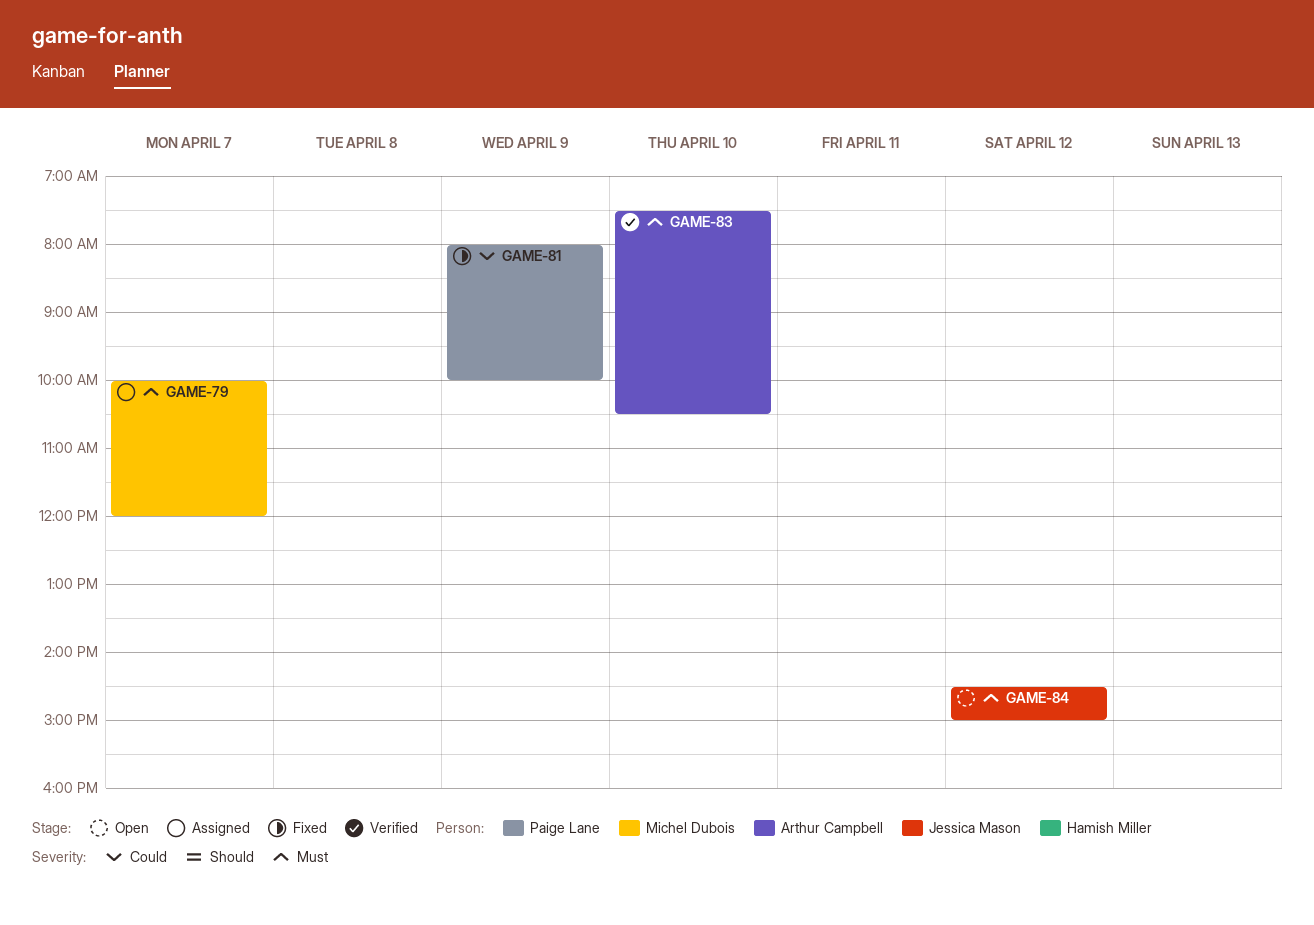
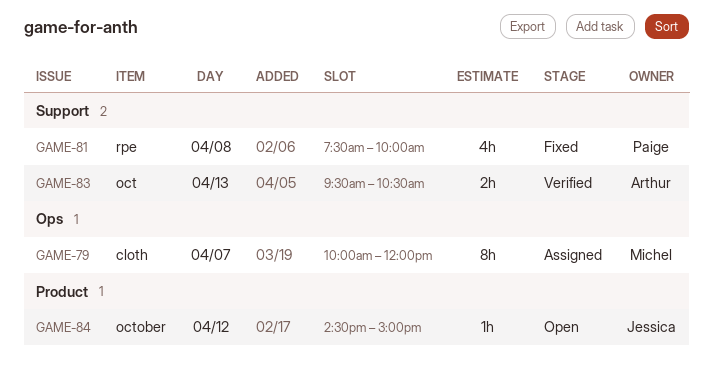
GAME-81, day: Apr 9 -> Apr 8
GAME-81, begins: 08:00 -> 07:30
GAME-83, day: Apr 10 -> Apr 13
GAME-83, begins: 07:30 -> 09:30

